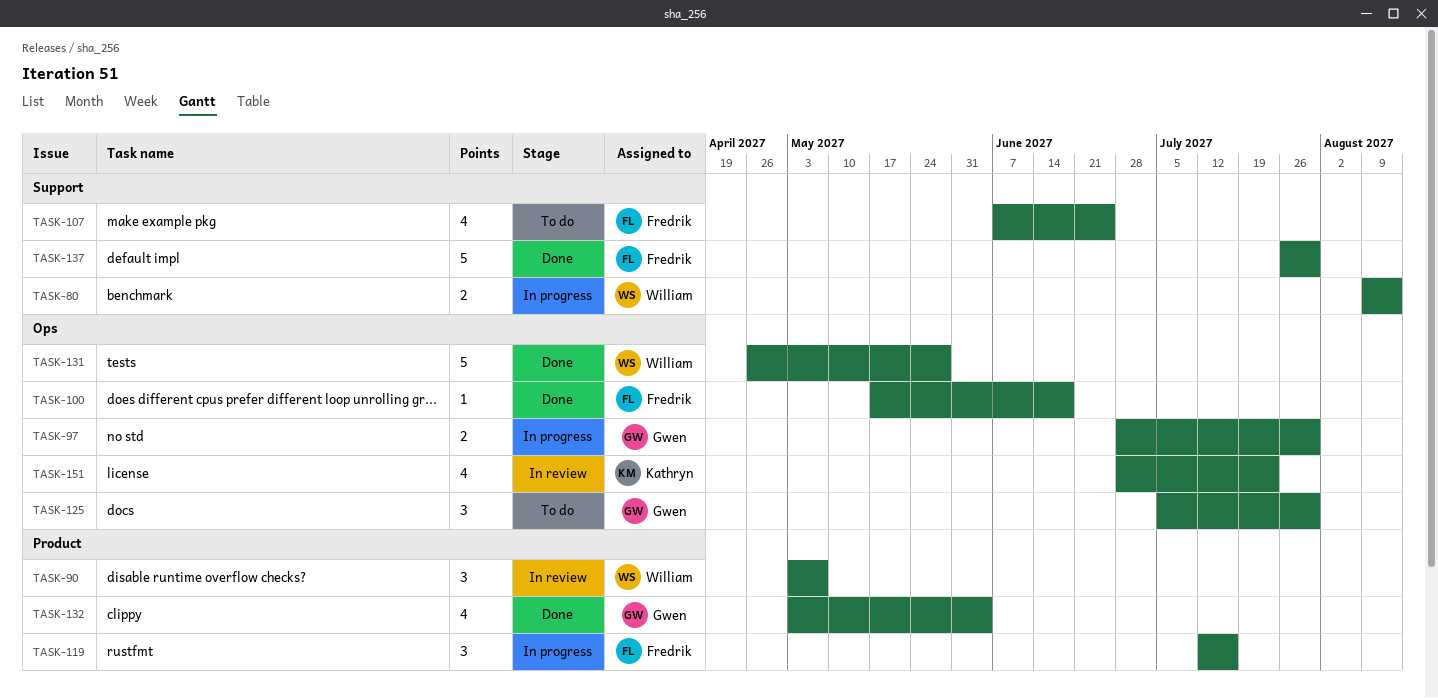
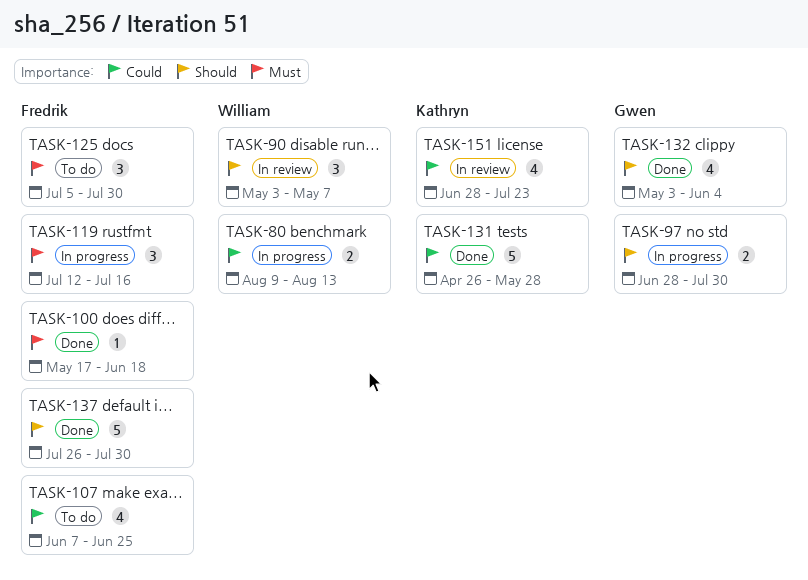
TASK-125, owner: Gwen -> Fredrik
TASK-131, owner: William -> Kathryn

